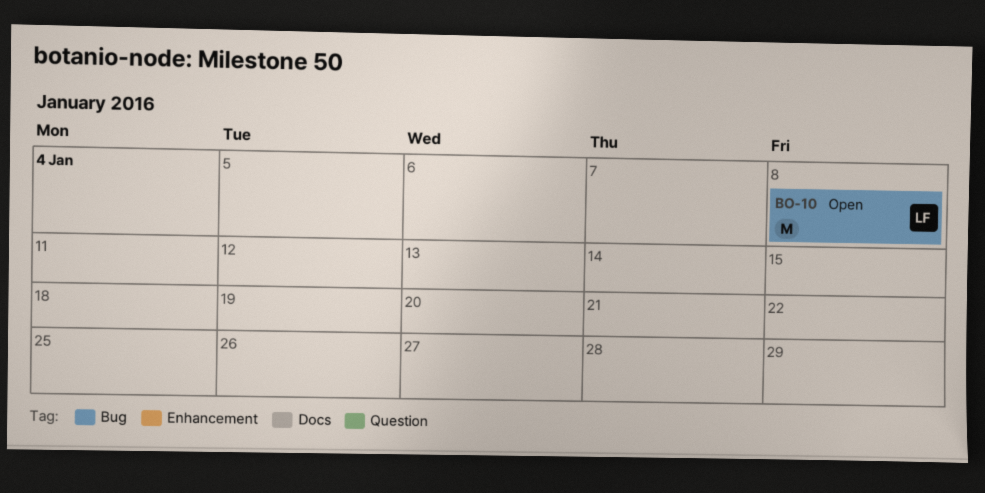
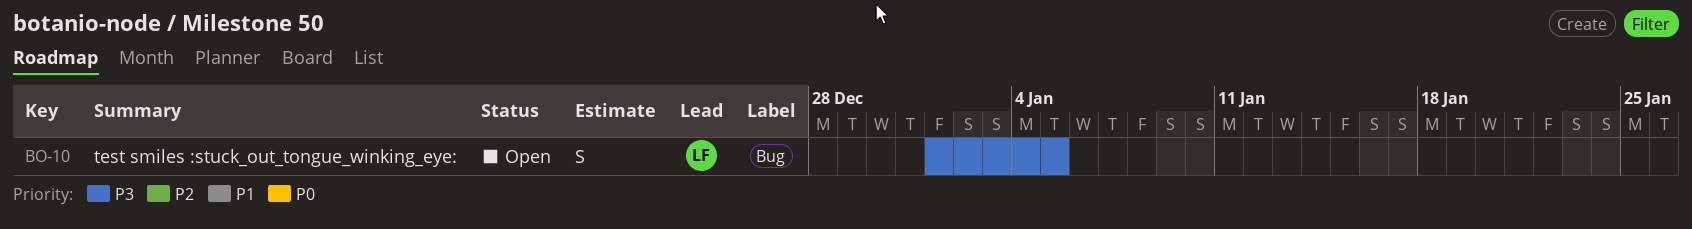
BO-10, estimate: M -> S
BO-10, due: Jan 8 -> Jan 5

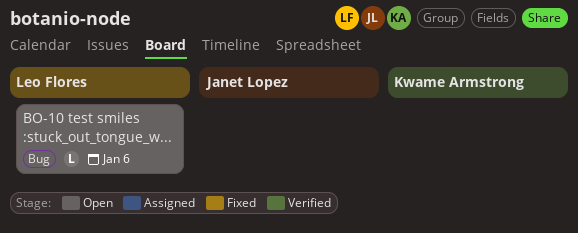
BO-10, estimate: S -> L
BO-10, due: Jan 5 -> Jan 6

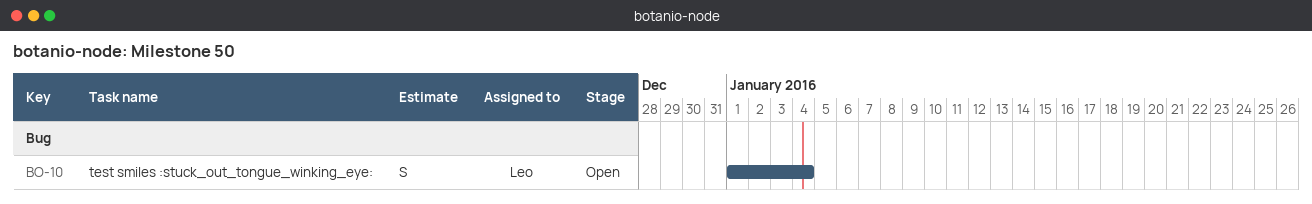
BO-10, estimate: L -> S
BO-10, due: Jan 6 -> Jan 4

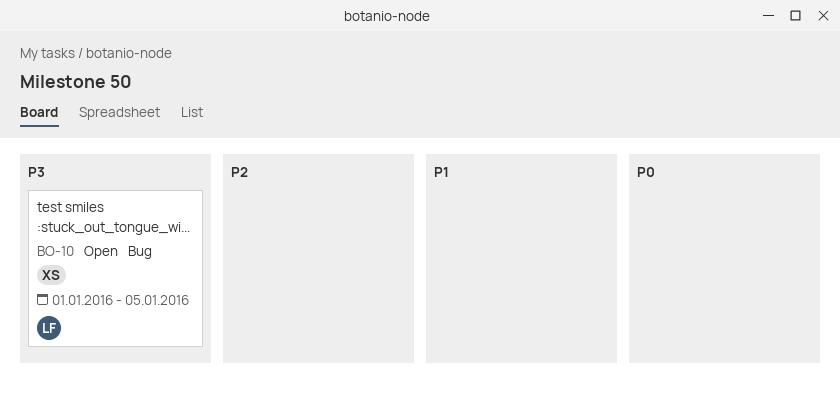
BO-10, estimate: S -> XS
BO-10, due: Jan 4 -> Jan 5

